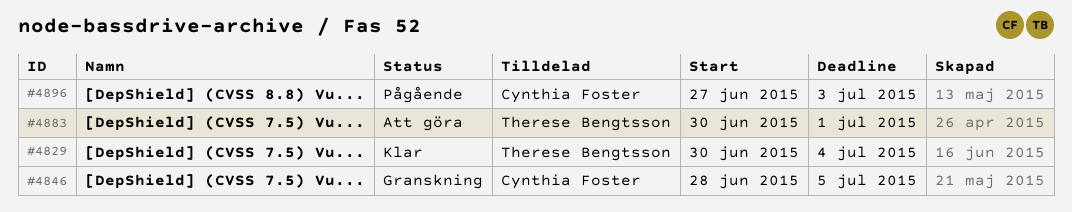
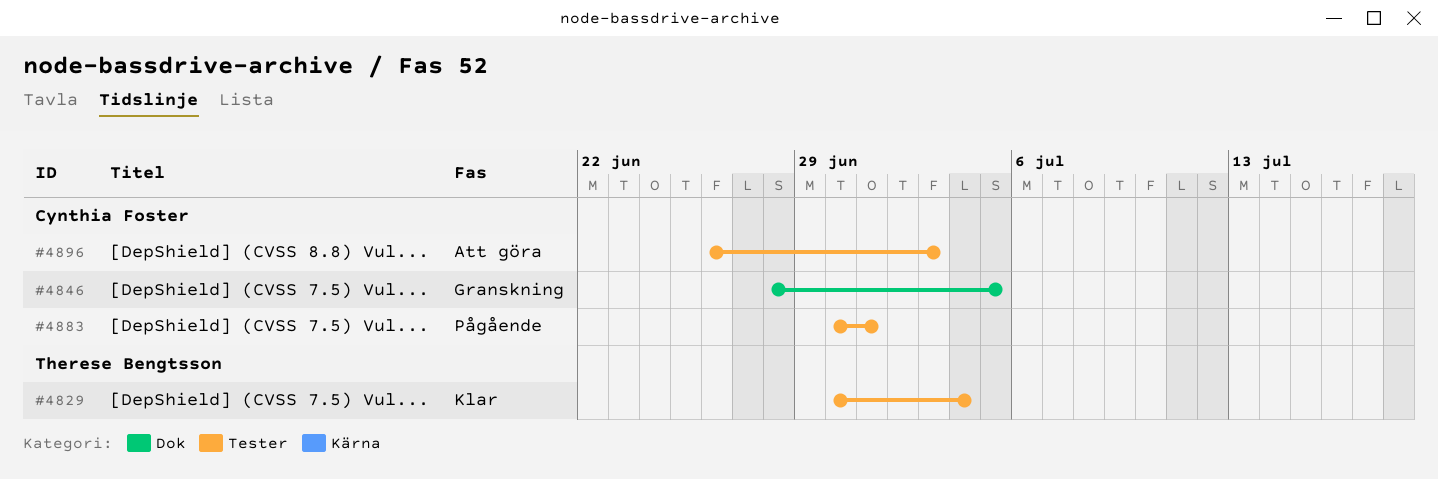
#4883, status: Att göra -> Pågående
#4883, owner: Therese Bengtsson -> Cynthia Foster
#4896, status: Pågående -> Att göra
#4896, start: Jun 27 -> Jun 26

